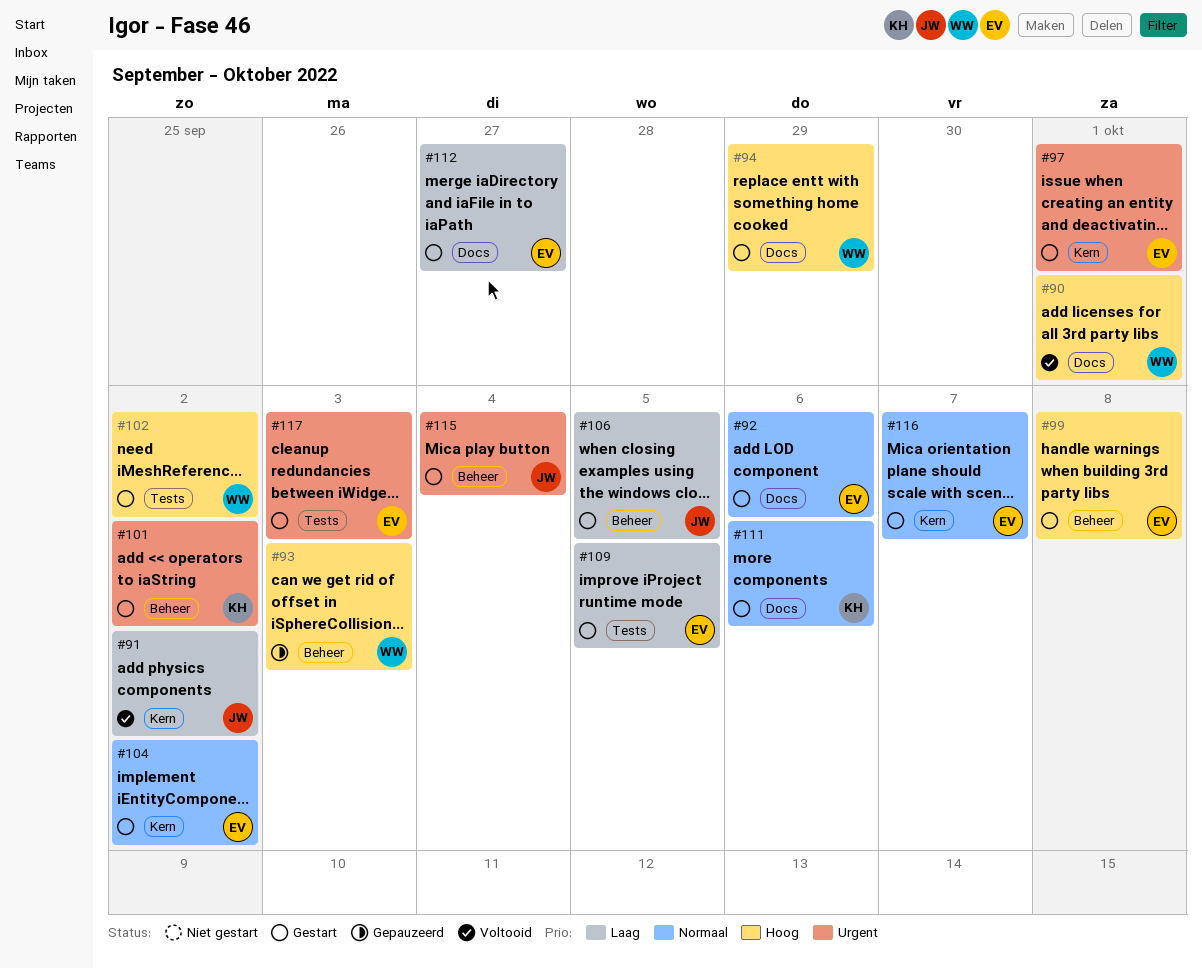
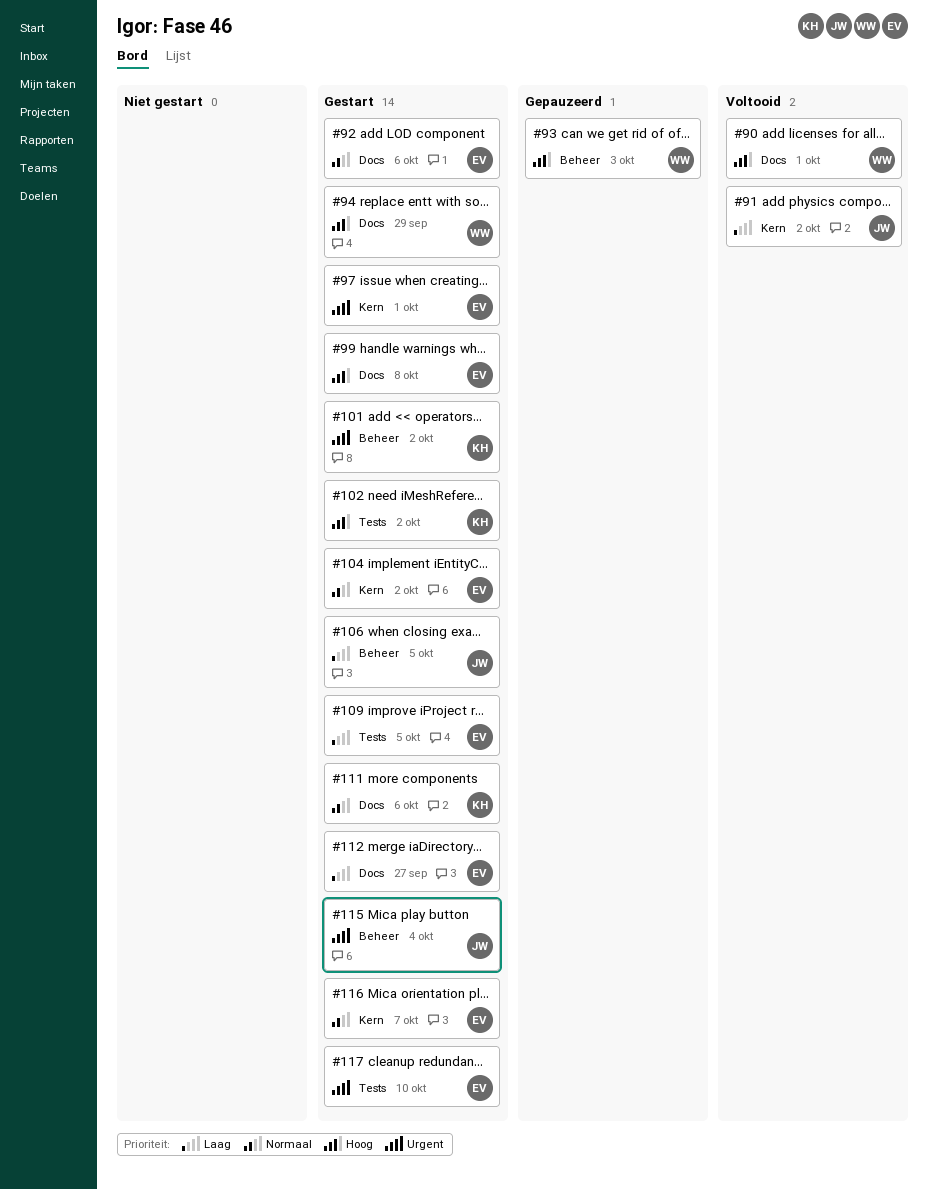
#99, label: Beheer -> Docs
#102, owner: WW -> KH
#117, due: Oct 3 -> Oct 10

